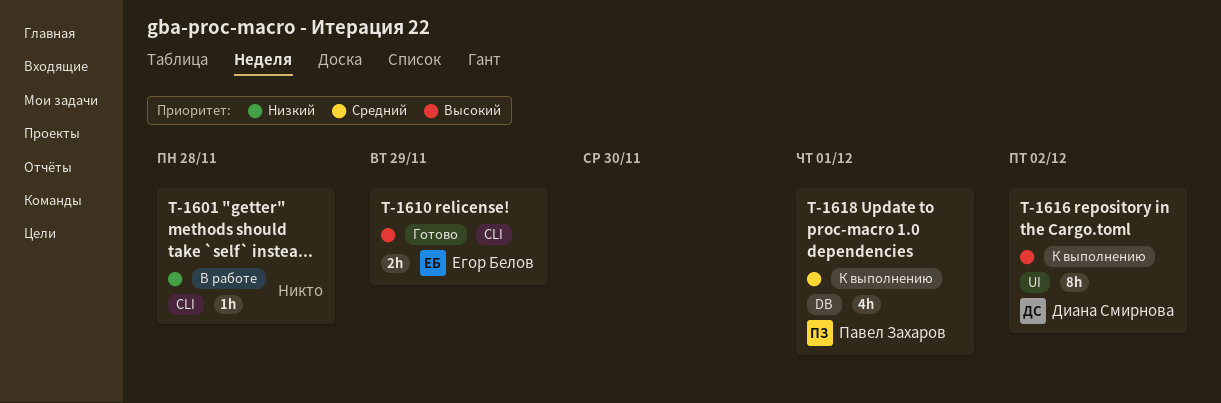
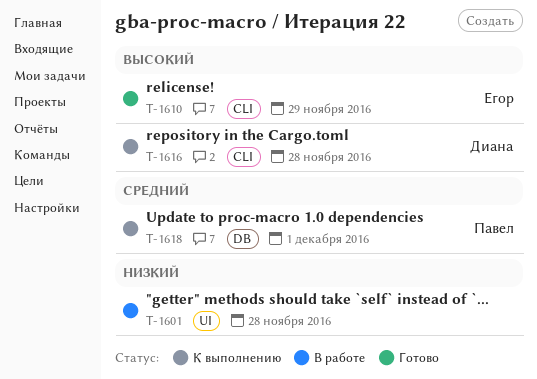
T-1601, label: CLI -> UI
T-1616, label: UI -> CLI
T-1616, due: Dec 2 -> Nov 28

